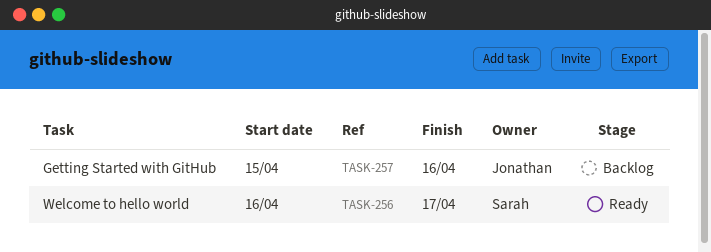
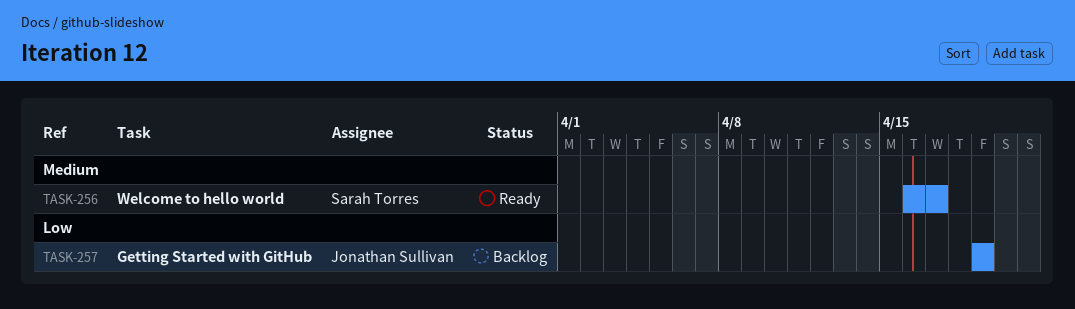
TASK-257, start: Apr 15 -> Apr 19
TASK-257, due: Apr 16 -> Apr 19

